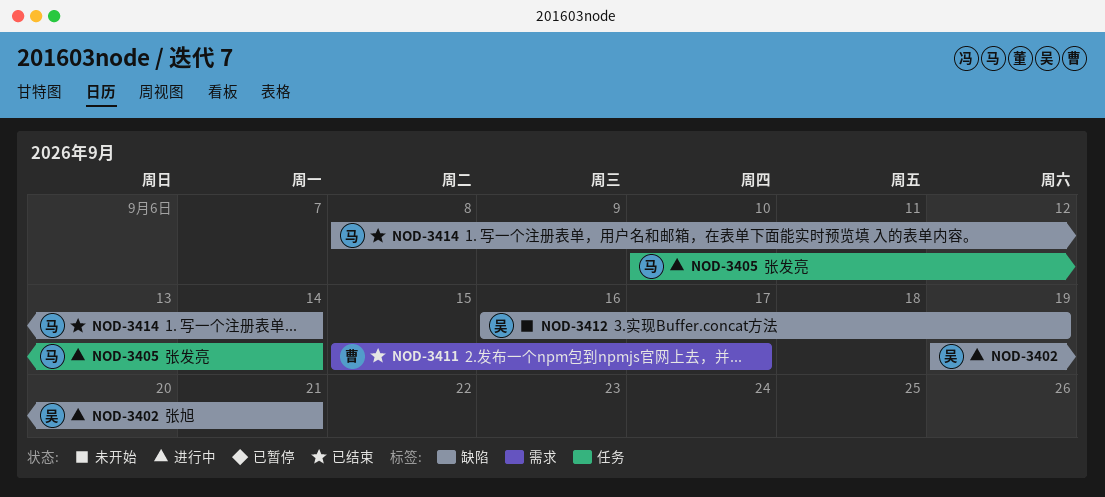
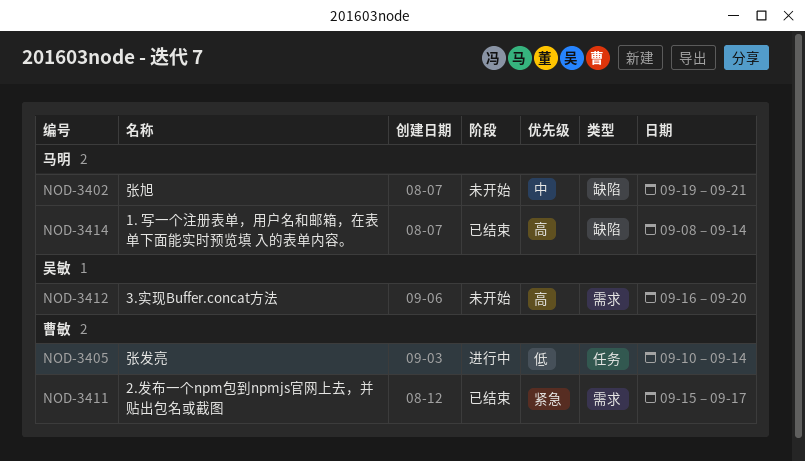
NOD-3402, status: 进行中 -> 未开始
NOD-3402, owner: 吴敏 -> 马明
NOD-3405, owner: 马明 -> 曹敏
NOD-3412, label: 缺陷 -> 需求
NOD-3412, due: Sep 19 -> Sep 20

